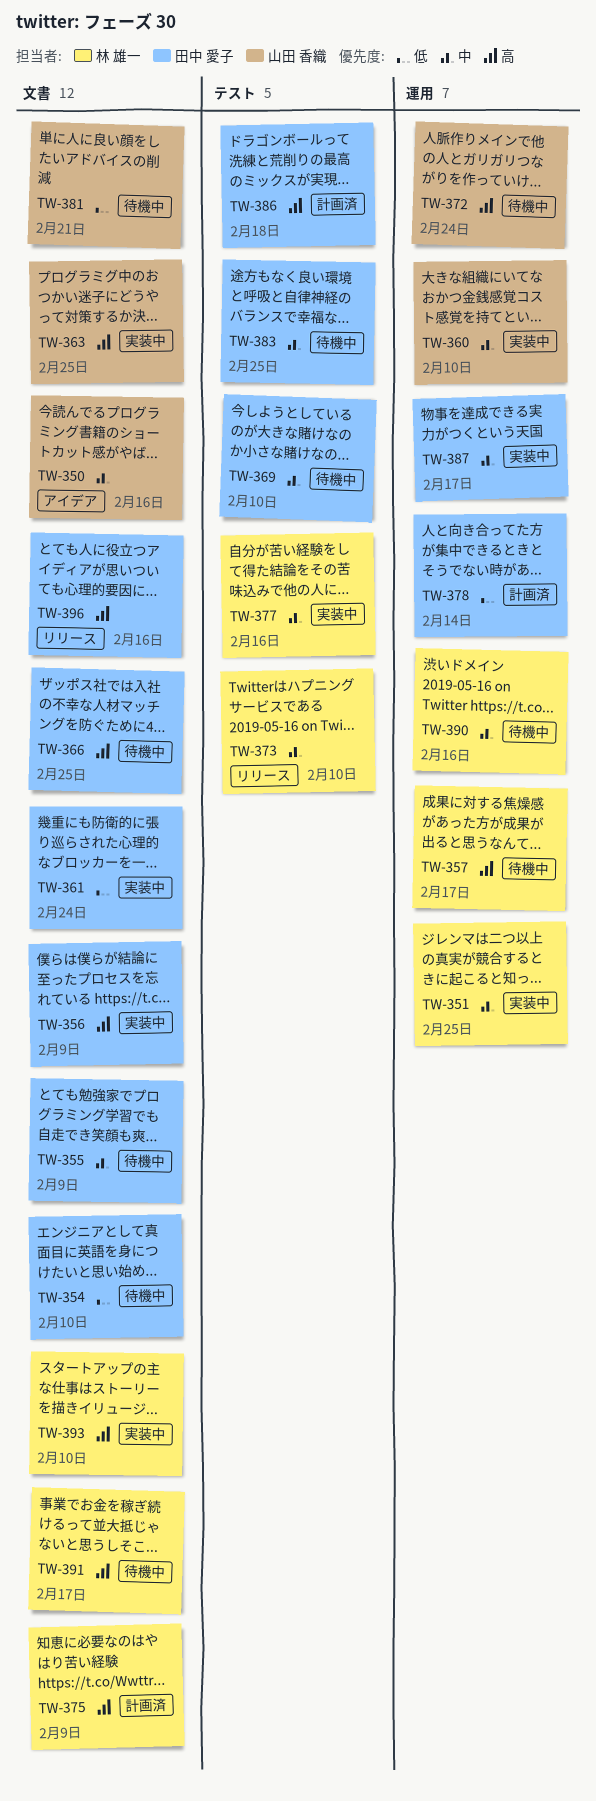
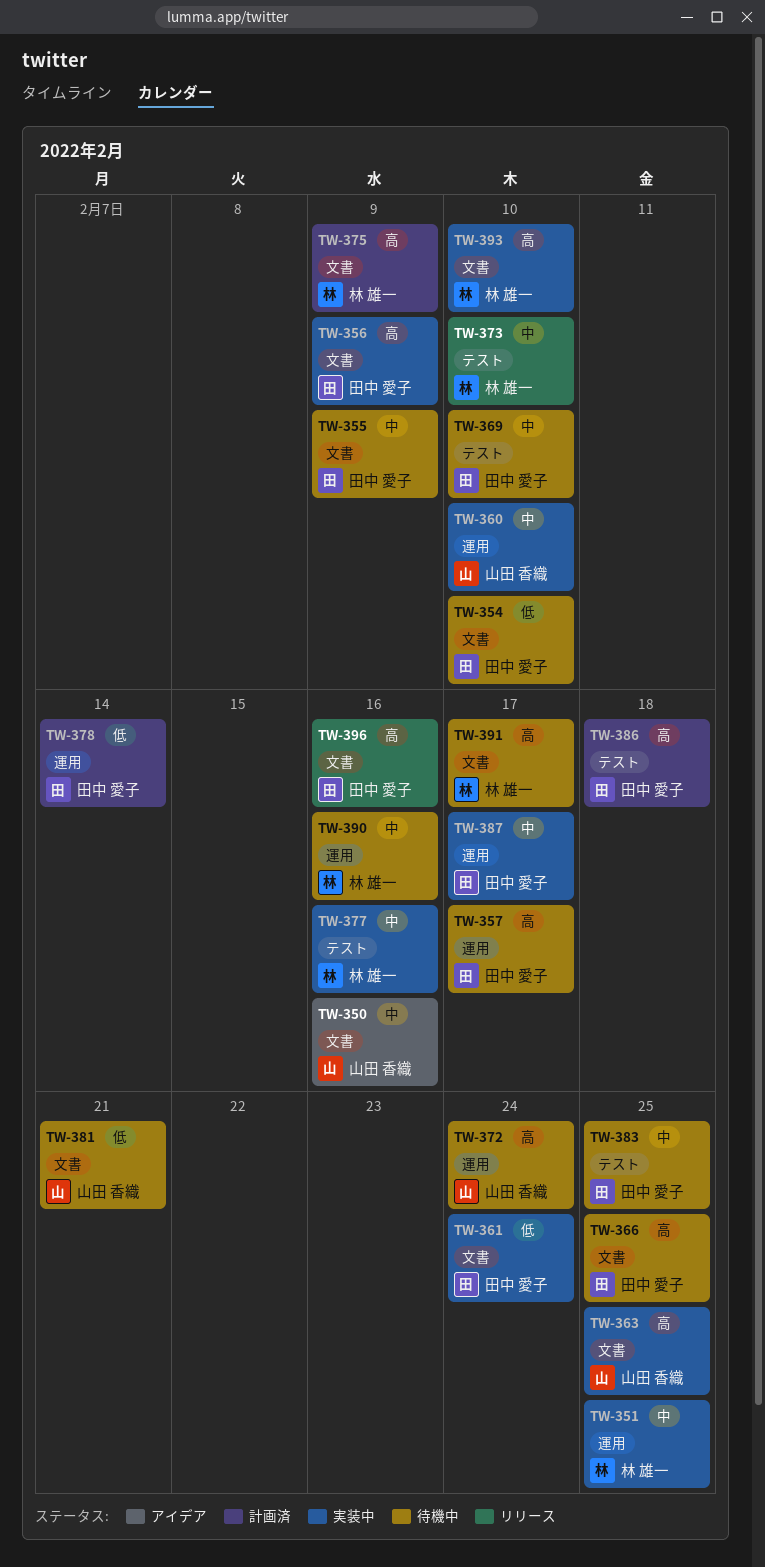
TW-357, owner: 林 雄一 -> 田中 愛子

